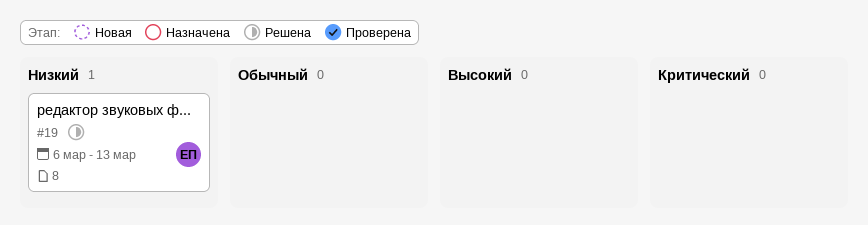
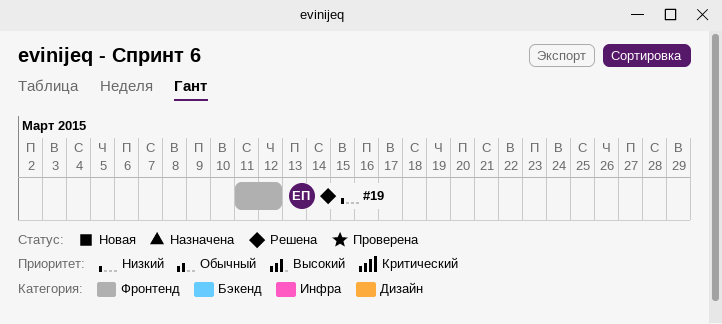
#19, start: Mar 6 -> Mar 11
#19, due: Mar 13 -> Mar 12

